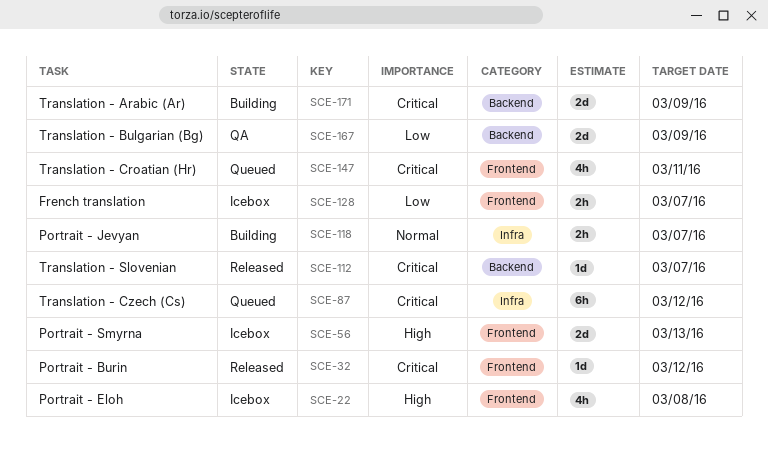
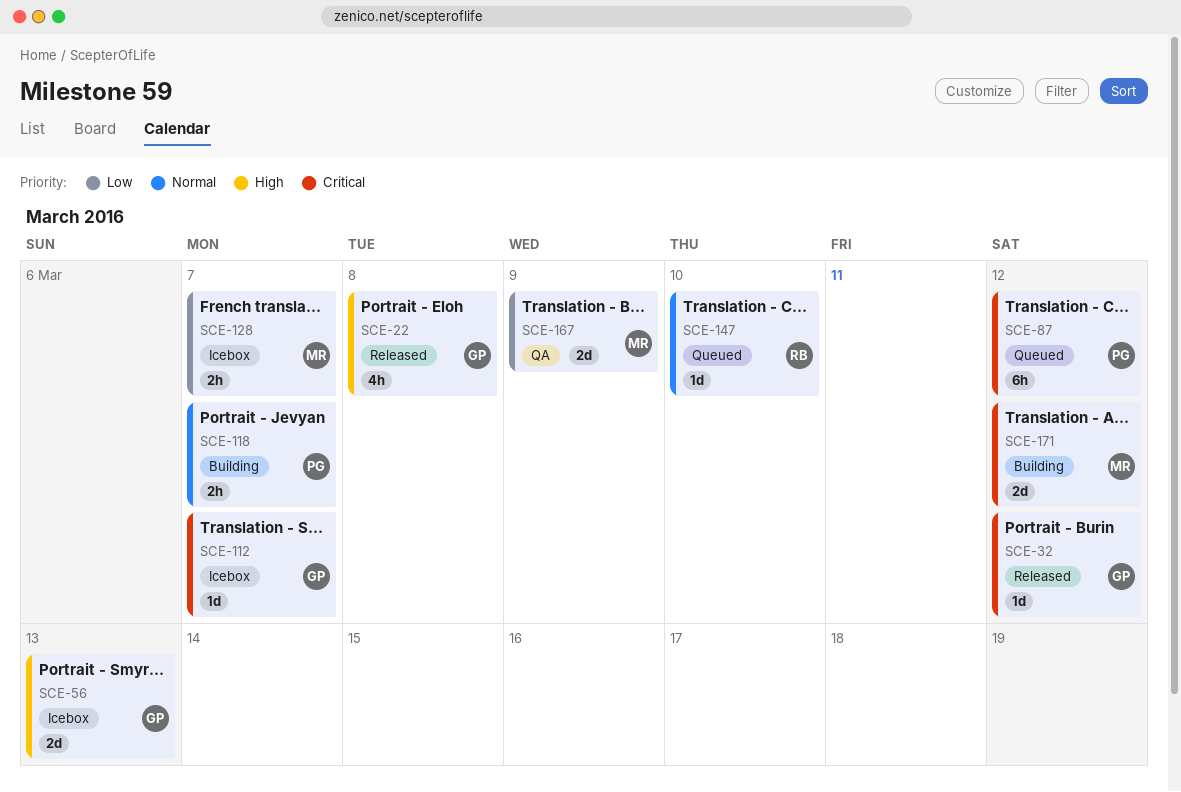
SCE-22, status: Icebox -> Released
SCE-112, status: Released -> Icebox
SCE-147, priority: Critical -> Normal
SCE-147, estimate: 4h -> 1d
SCE-147, due: Mar 11 -> Mar 10
SCE-171, due: Mar 9 -> Mar 12

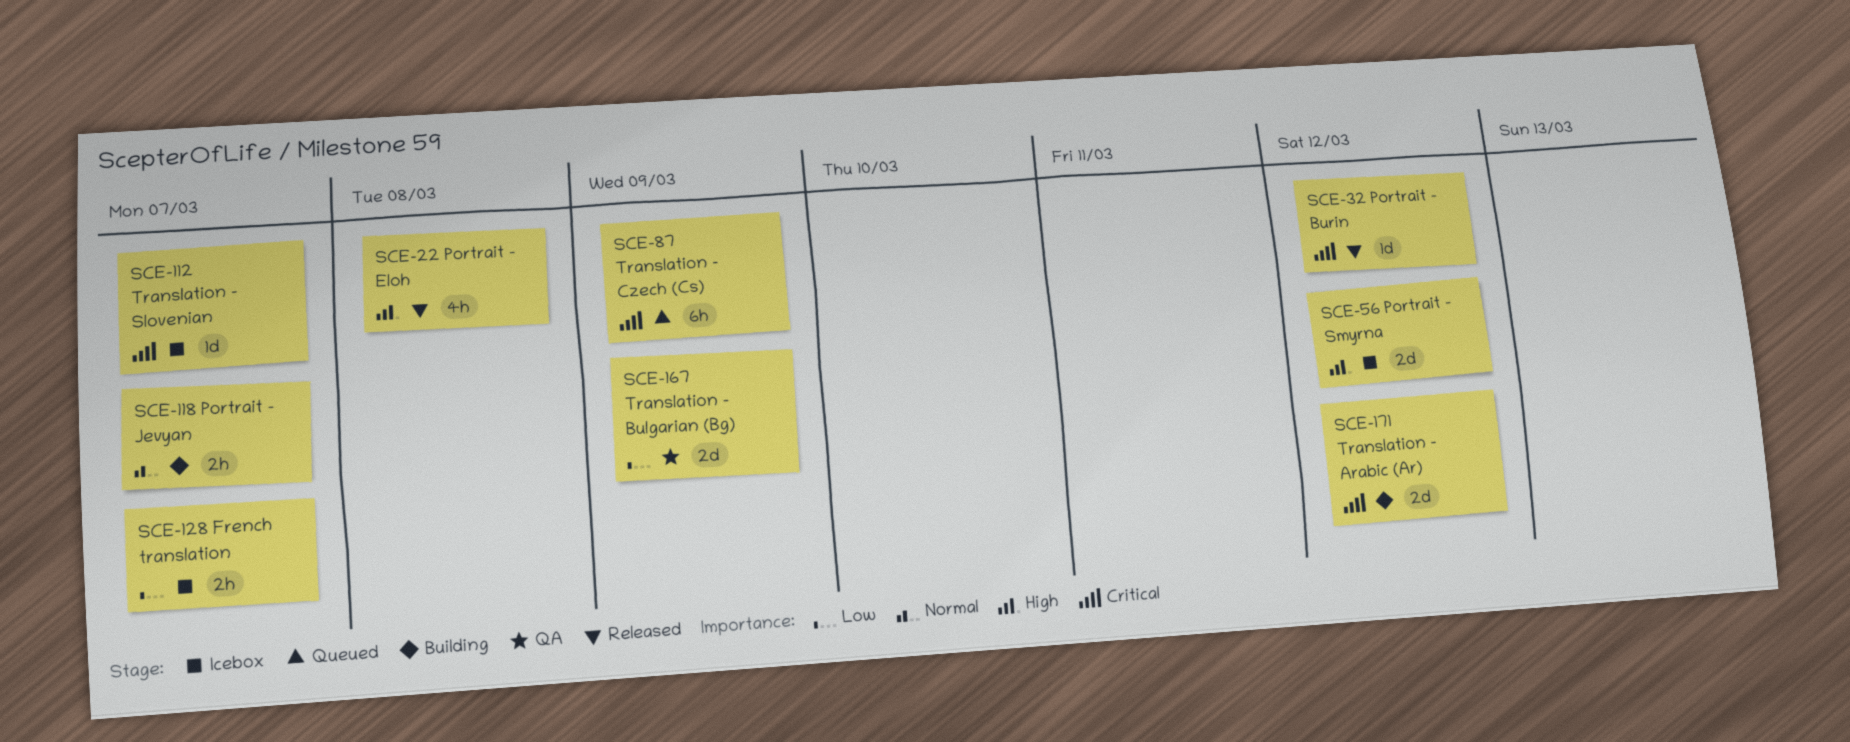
SCE-56, due: Mar 13 -> Mar 12
SCE-87, due: Mar 12 -> Mar 9
SCE-147: present -> none

